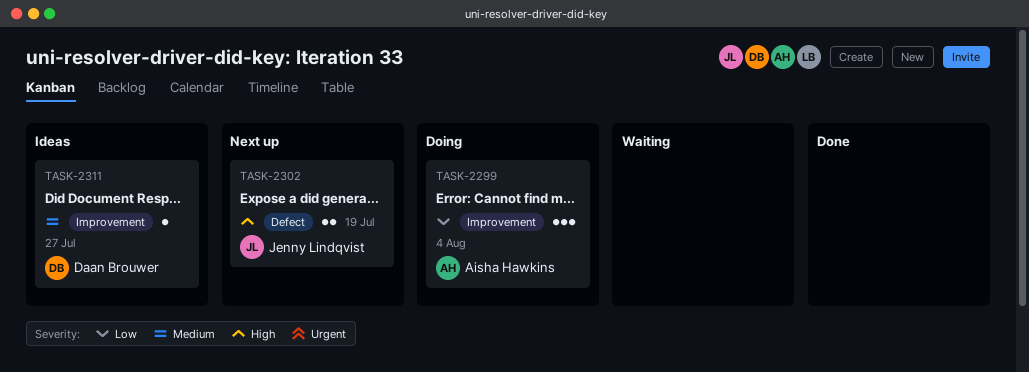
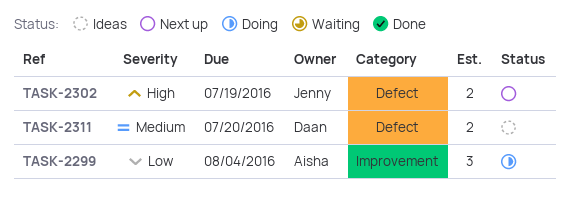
TASK-2311, label: Improvement -> Defect
TASK-2311, estimate: 1 -> 2
TASK-2311, due: Jul 27 -> Jul 20

